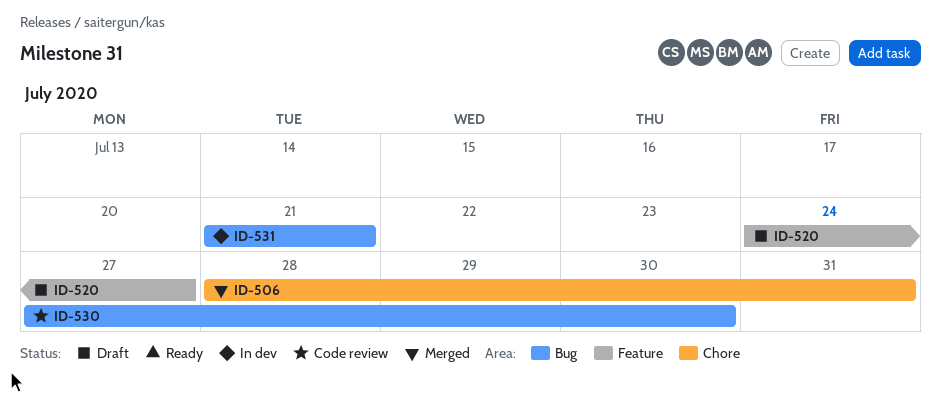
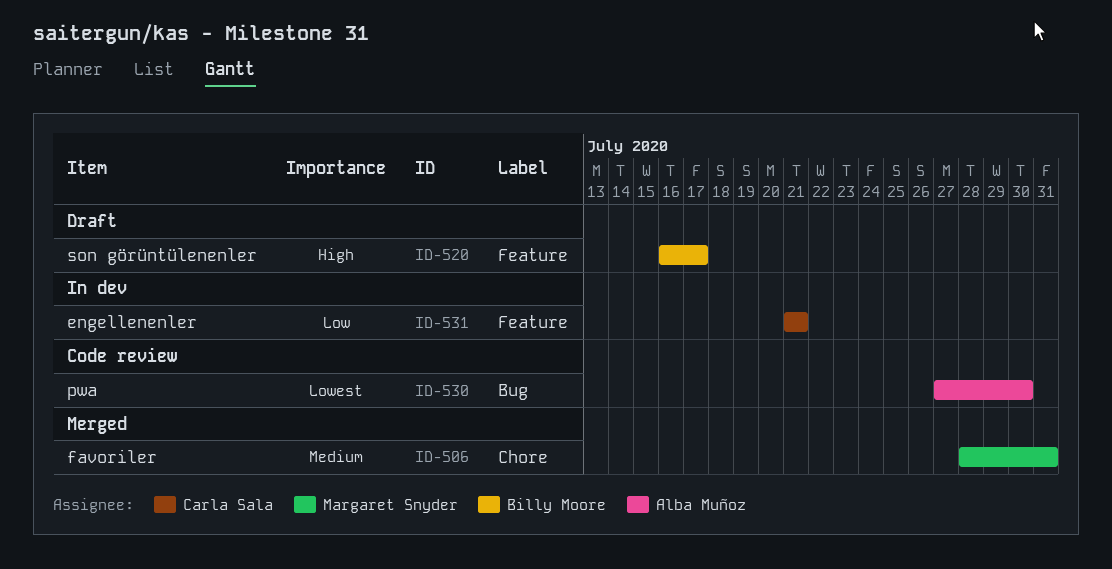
ID-520, start: Jul 24 -> Jul 16
ID-520, due: Jul 27 -> Jul 17
ID-531, label: Bug -> Feature

